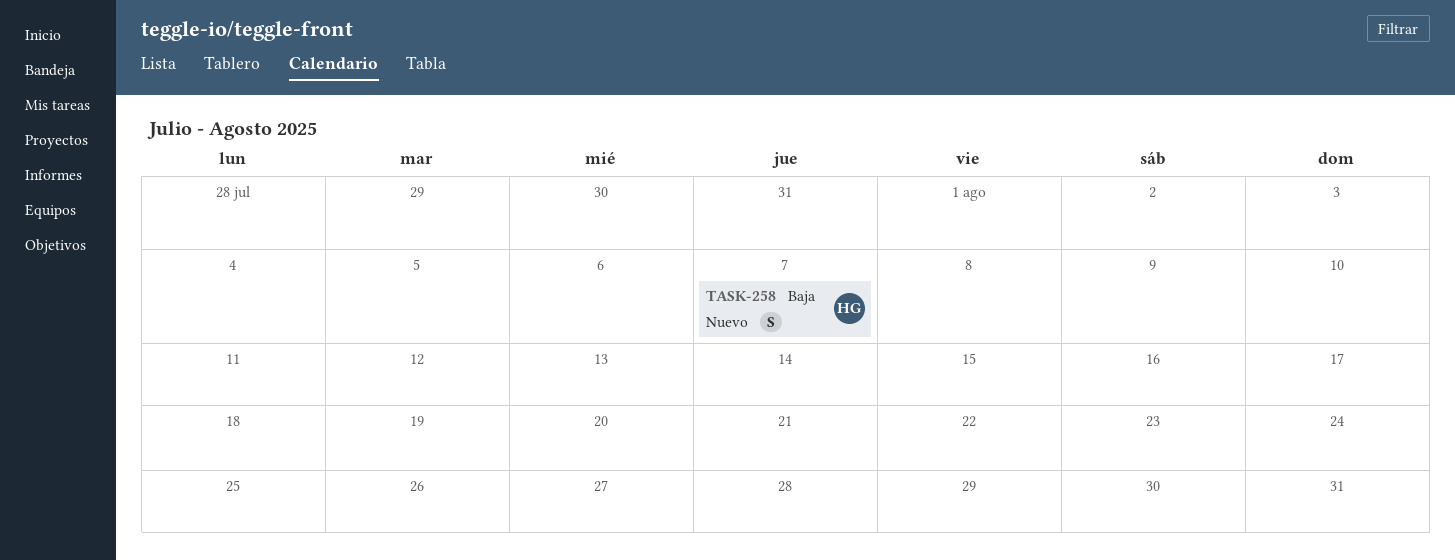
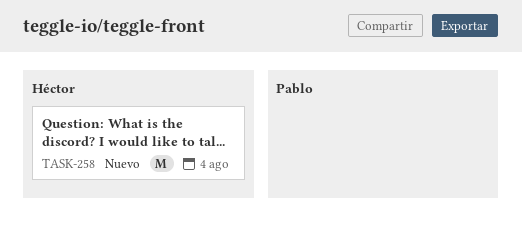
TASK-258, estimate: S -> M
TASK-258, due: Aug 7 -> Aug 4

